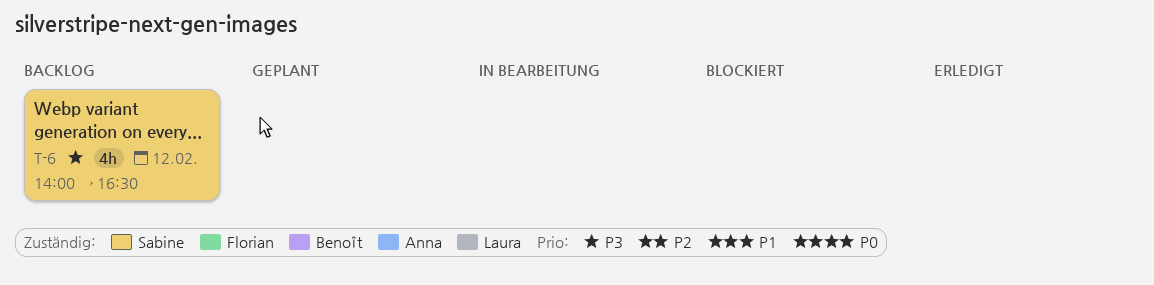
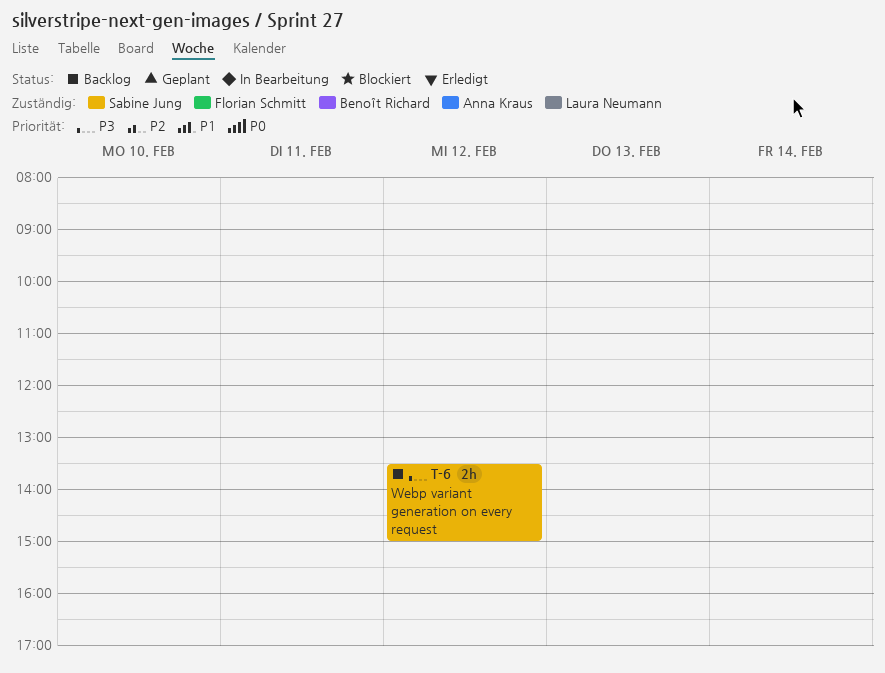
T-6, estimate: 4h -> 2h
T-6, begins: 14:00 -> 13:30
T-6, ends: 16:30 -> 15:00

